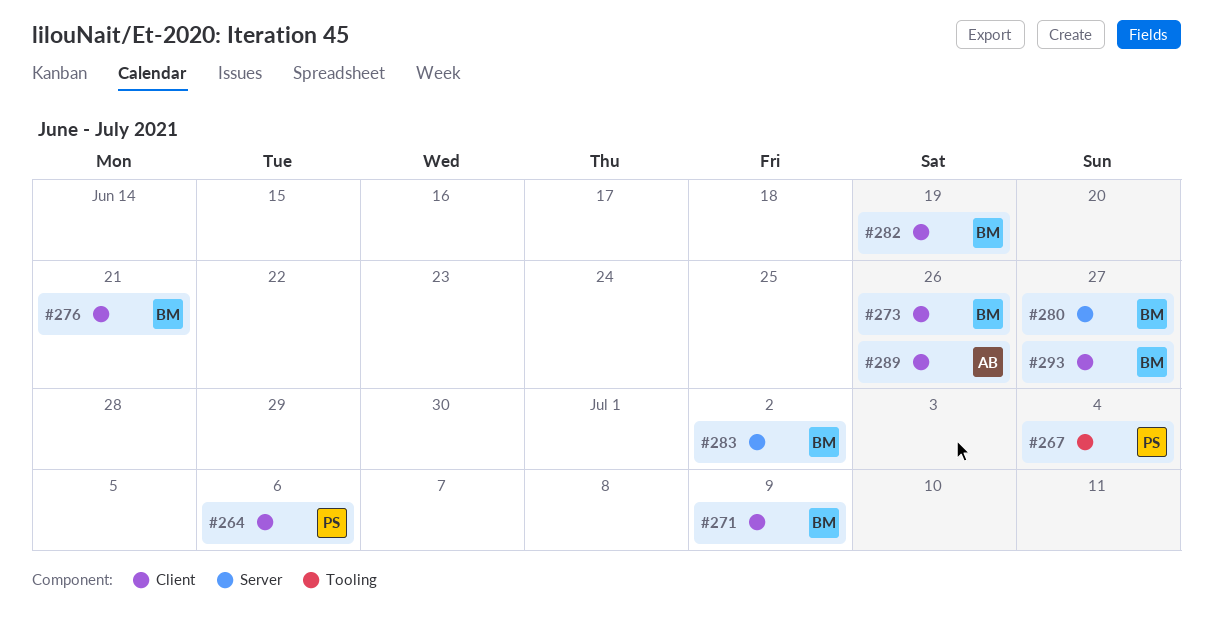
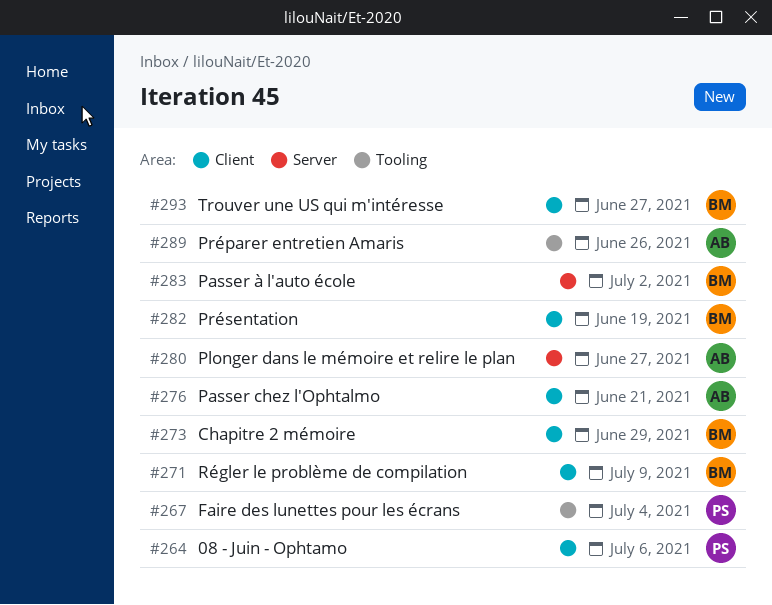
#273, due: Jun 26 -> Jun 29
#276, owner: BM -> AB
#280, owner: BM -> AB
#289, label: Client -> Tooling

